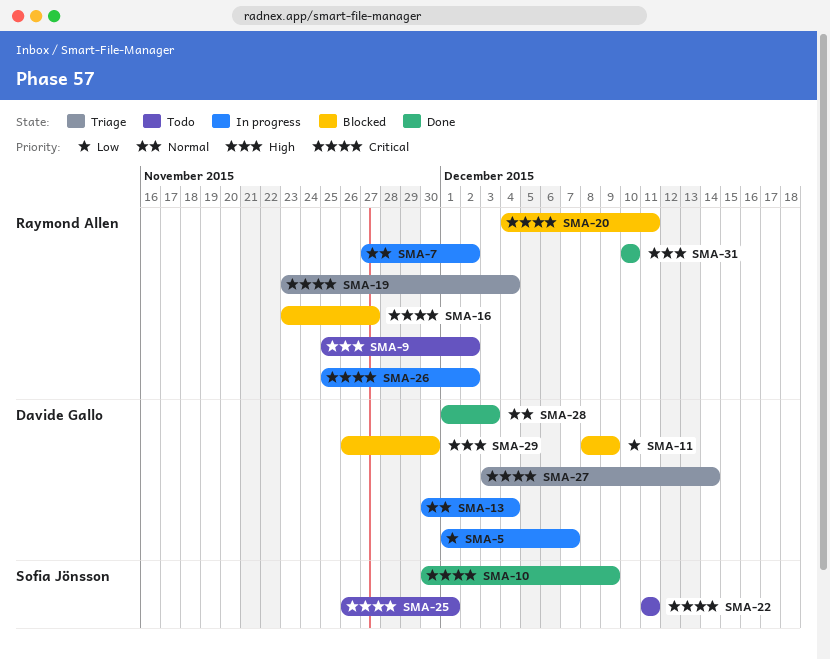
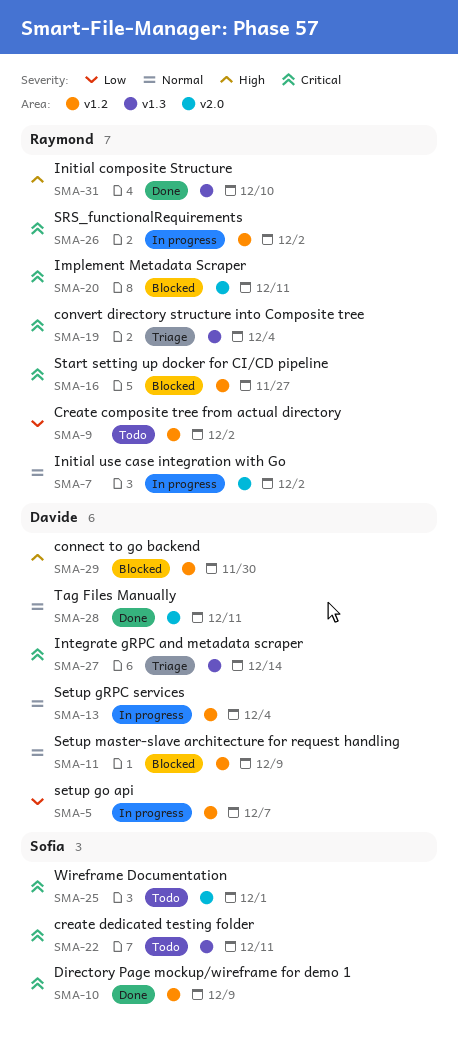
SMA-9, priority: High -> Low
SMA-11, priority: Low -> Normal
SMA-28, due: Dec 3 -> Dec 11

